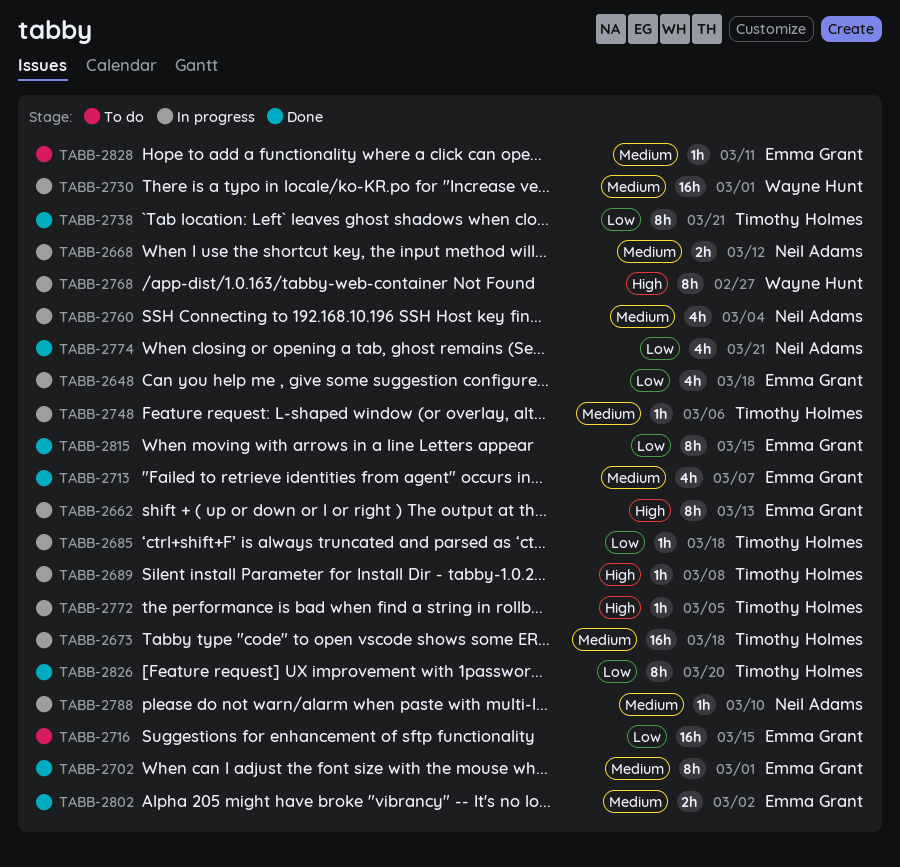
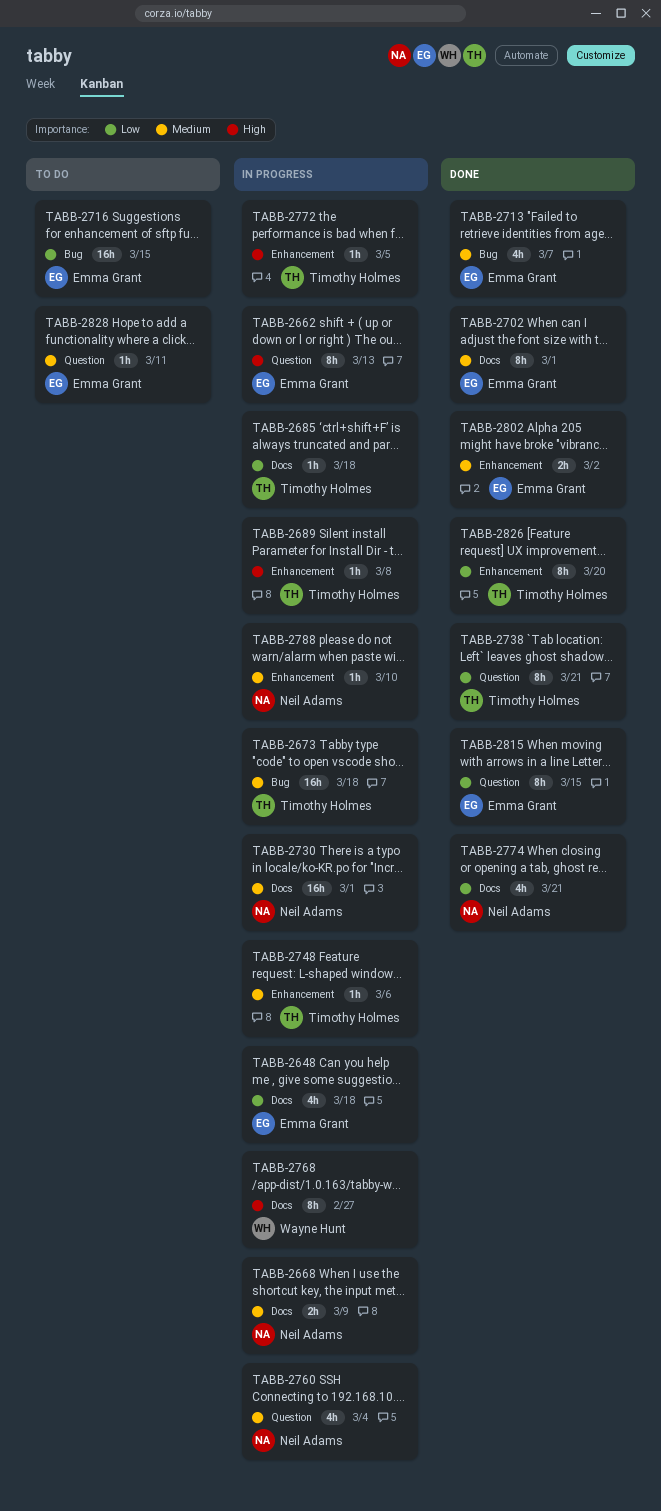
TABB-2668, due: Mar 12 -> Mar 9
TABB-2730, owner: Wayne Hunt -> Neil Adams

